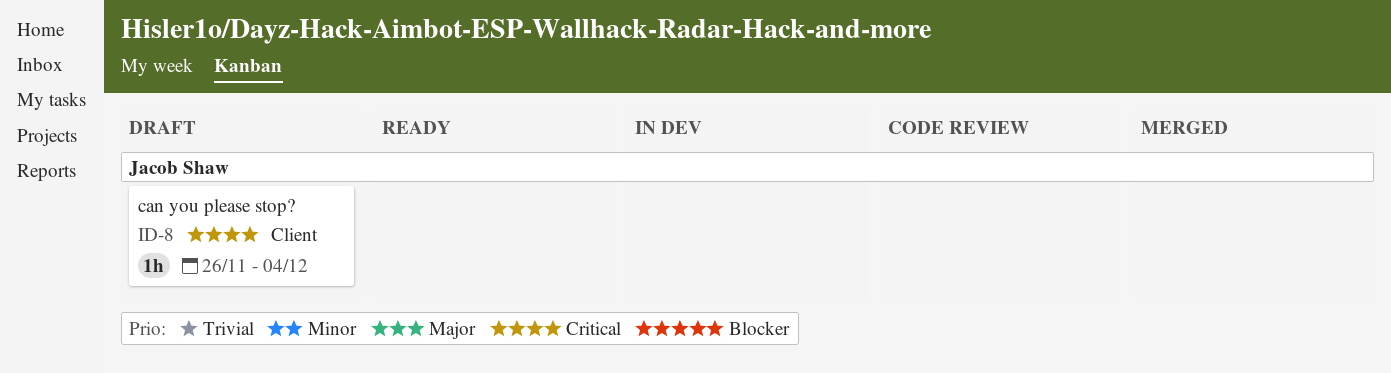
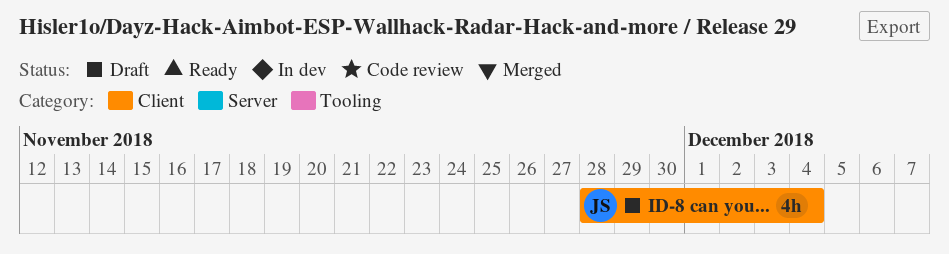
ID-8, estimate: 1h -> 4h
ID-8, start: Nov 26 -> Nov 28

